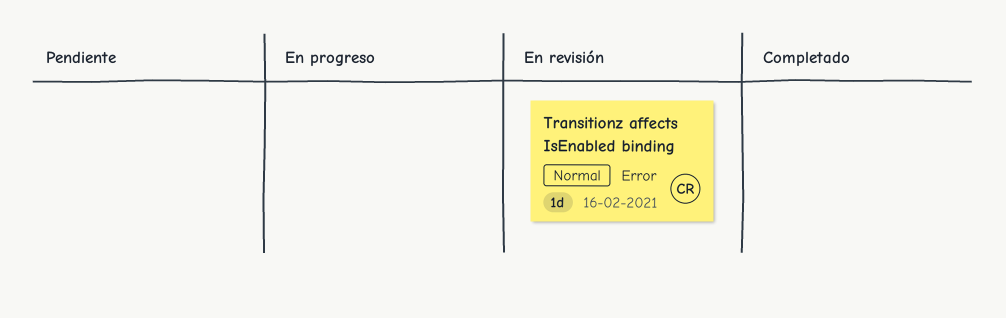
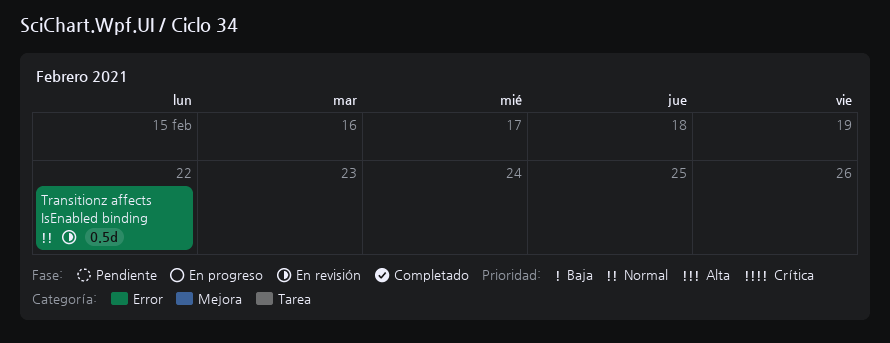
Transitionz affects IsEnabled binding, estimate: 1d -> 0.5d
Transitionz affects IsEnabled binding, due: Feb 16 -> Feb 22

